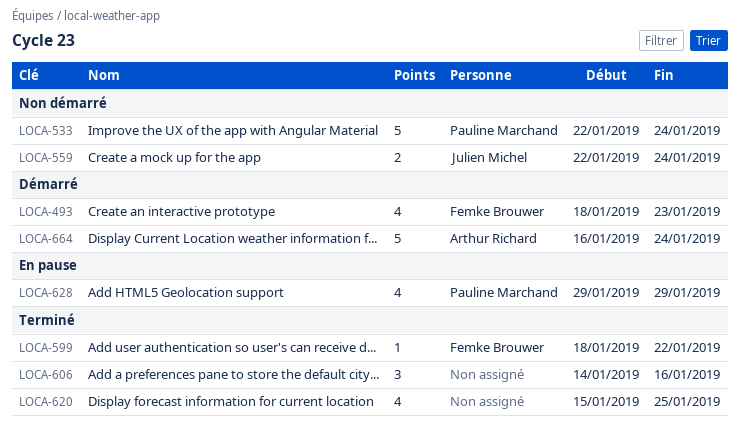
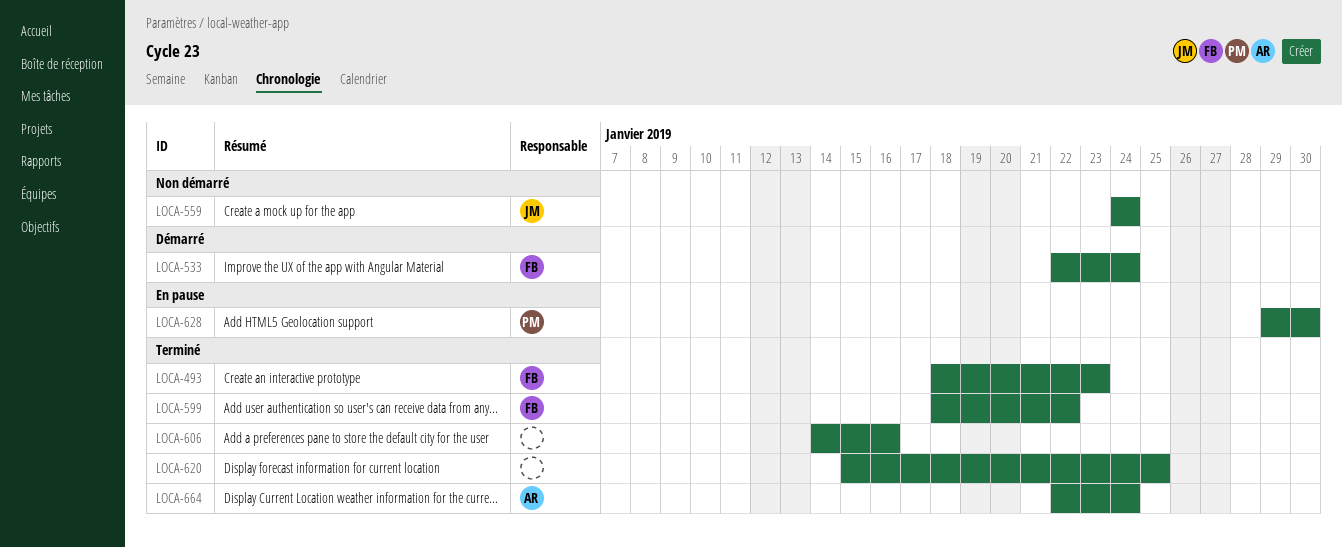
LOCA-493, status: Démarré -> Terminé
LOCA-533, status: Non démarré -> Démarré
LOCA-533, owner: Pauline Marchand -> Femke Brouwer
LOCA-559, start: Jan 22 -> Jan 24
LOCA-628, due: Jan 29 -> Jan 30
LOCA-664, status: Démarré -> Terminé
LOCA-664, start: Jan 16 -> Jan 22

